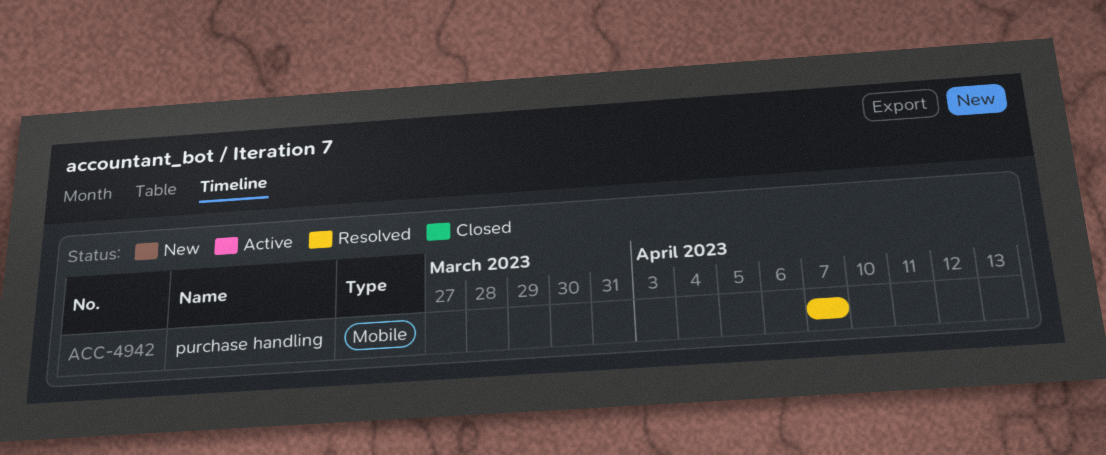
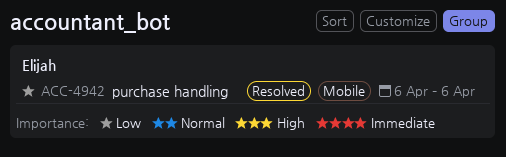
ACC-4942, start: Apr 7 -> Apr 6
ACC-4942, due: Apr 7 -> Apr 6

